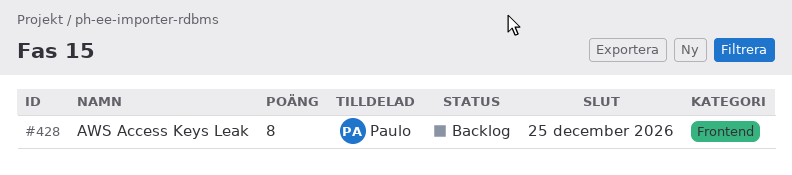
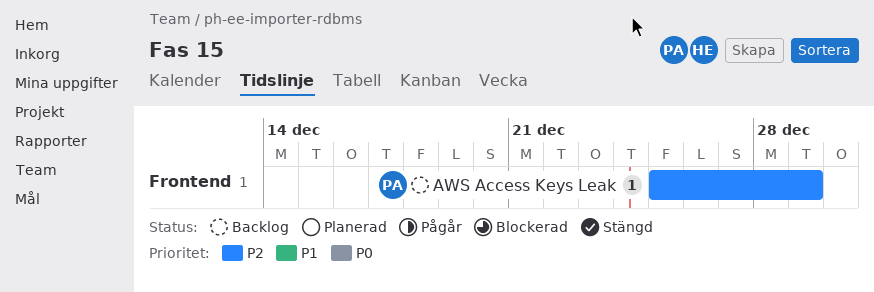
AWS Access Keys Leak, estimate: 8 -> 1
AWS Access Keys Leak, due: Dec 25 -> Dec 29

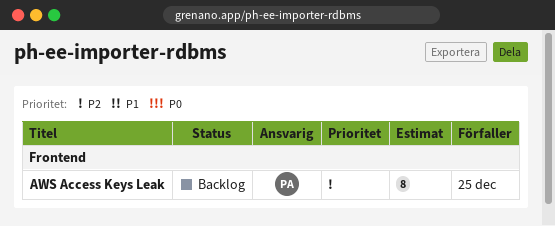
AWS Access Keys Leak, estimate: 1 -> 8
AWS Access Keys Leak, due: Dec 29 -> Dec 25

